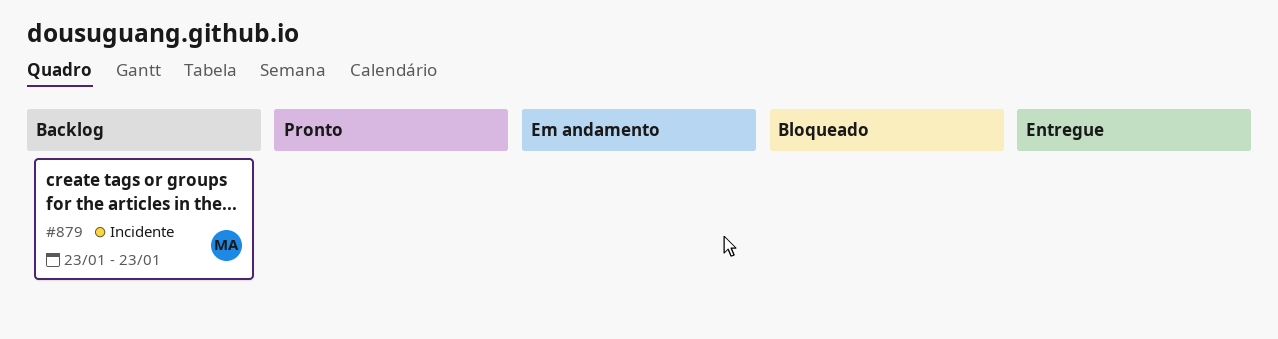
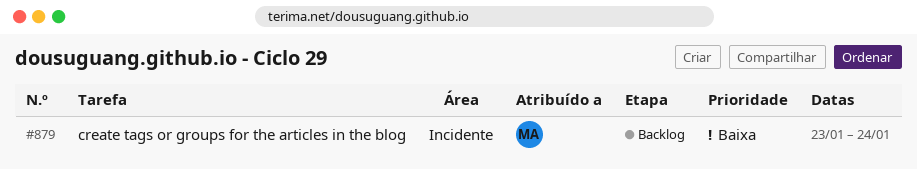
#879, due: Jan 23 -> Jan 24

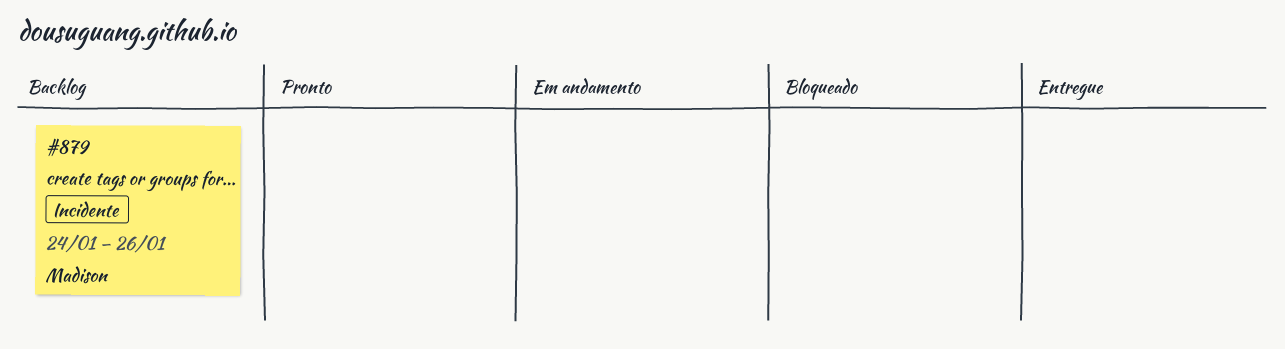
#879, start: Jan 23 -> Jan 24
#879, due: Jan 24 -> Jan 26

